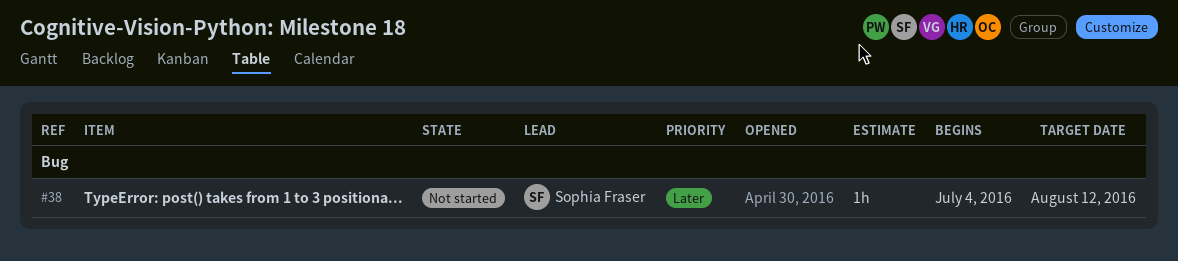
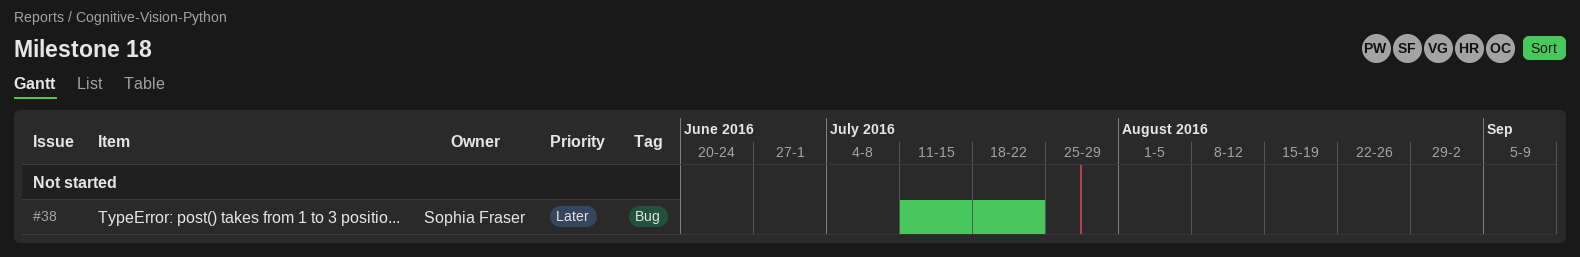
#38, start: Jul 4 -> Jul 11
#38, due: Aug 12 -> Jul 22

